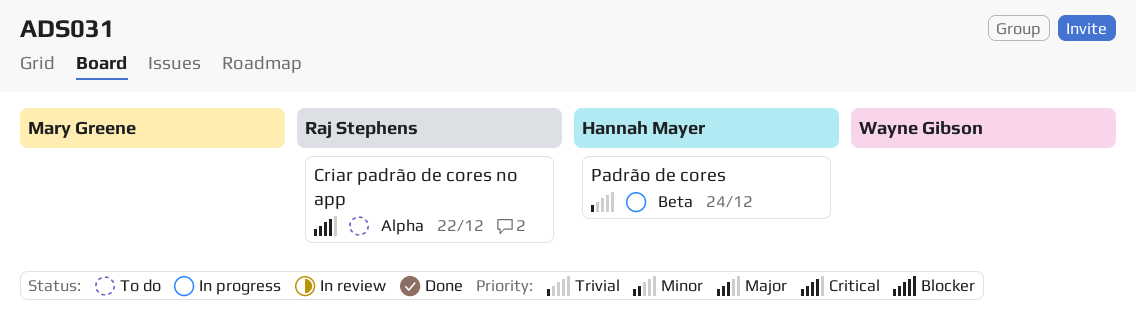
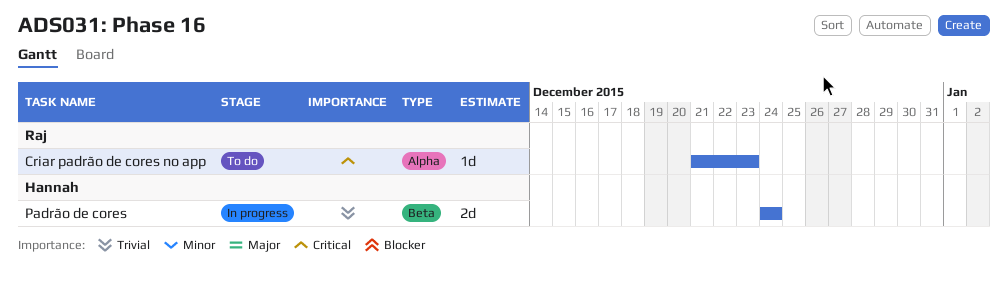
Criar padrão de cores no app, due: Dec 22 -> Dec 23

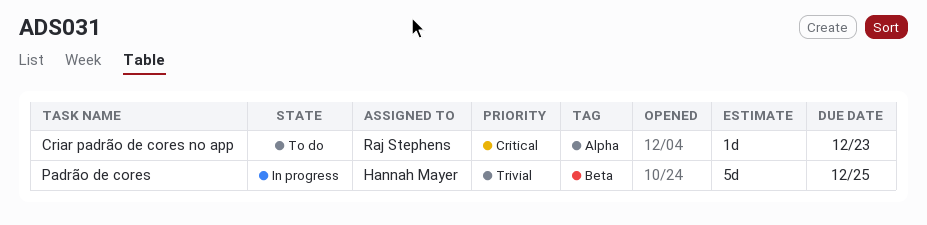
Padrão de cores, estimate: 2d -> 5d
Padrão de cores, due: Dec 24 -> Dec 25

